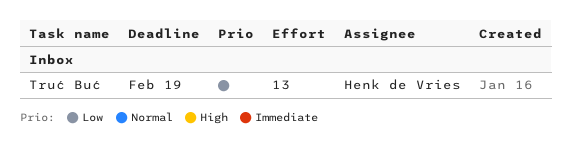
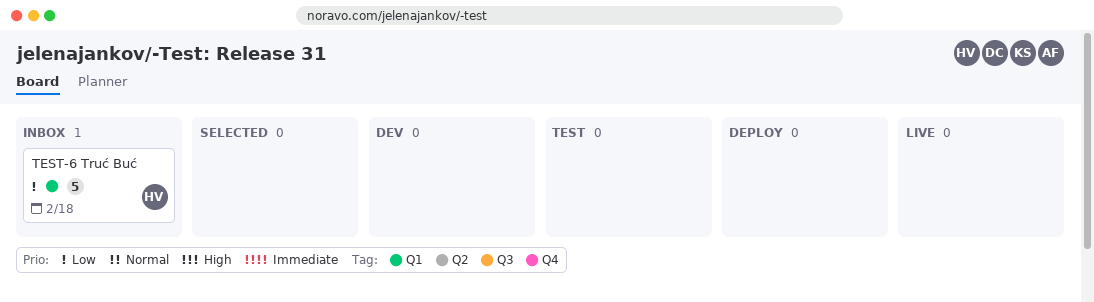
Truć Buć, estimate: 13 -> 5
Truć Buć, due: Feb 19 -> Feb 18

